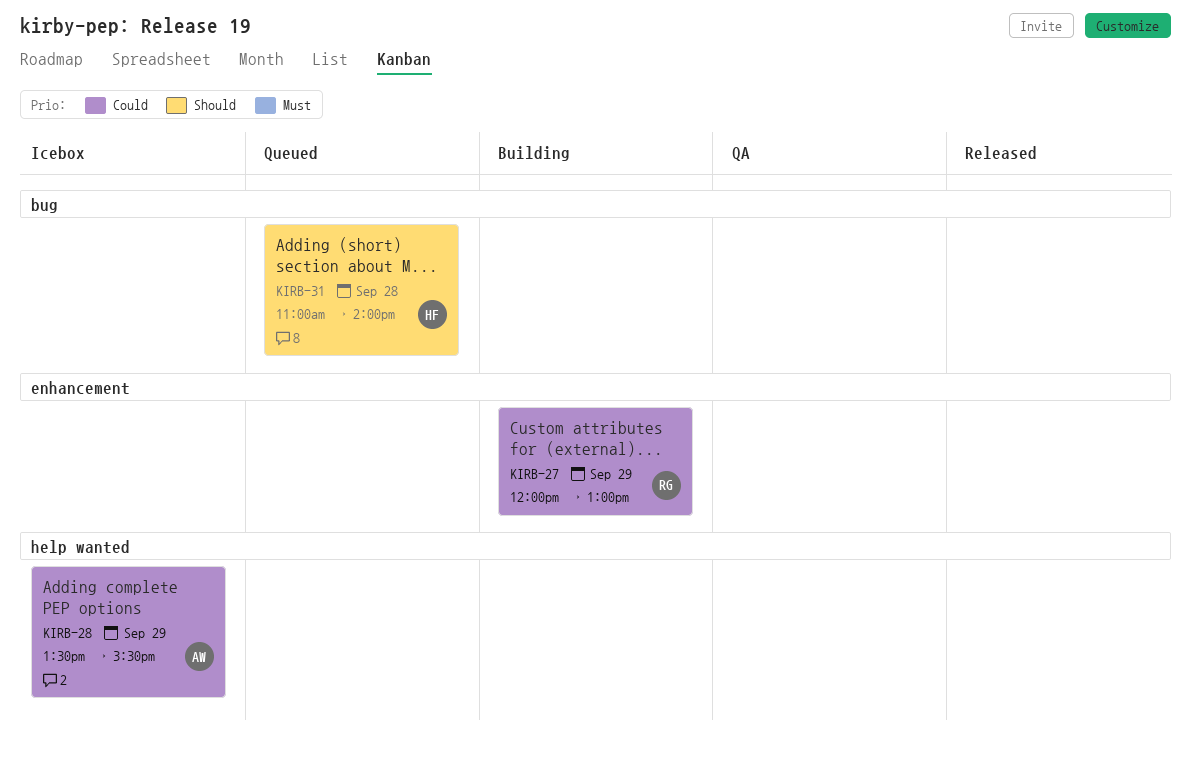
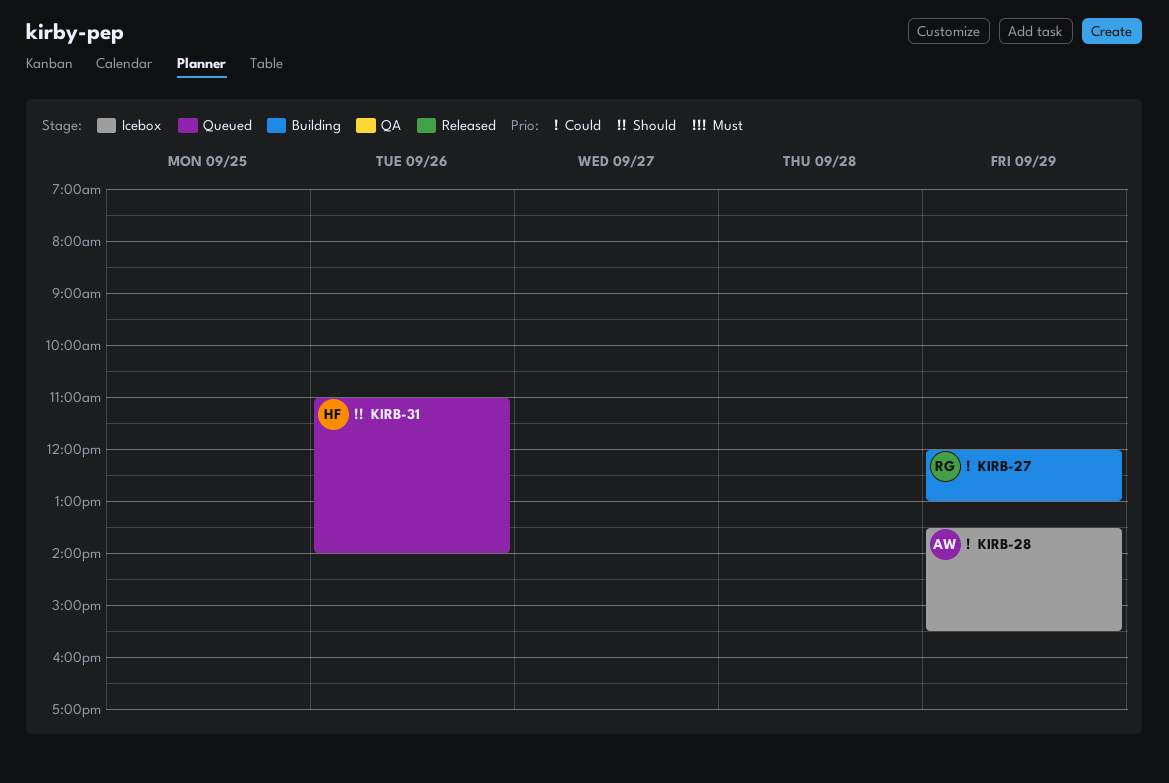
KIRB-31, day: Sep 28 -> Sep 26

